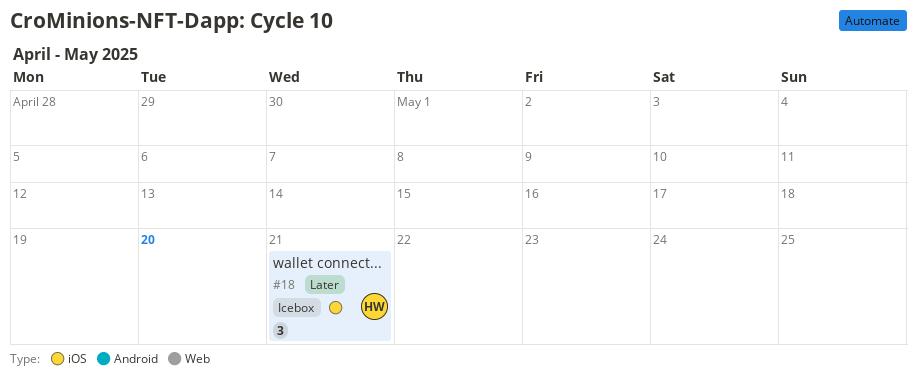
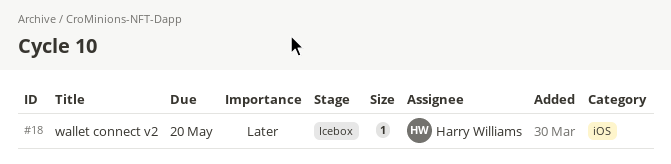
#18, estimate: 3 -> 1
#18, due: May 21 -> May 20

